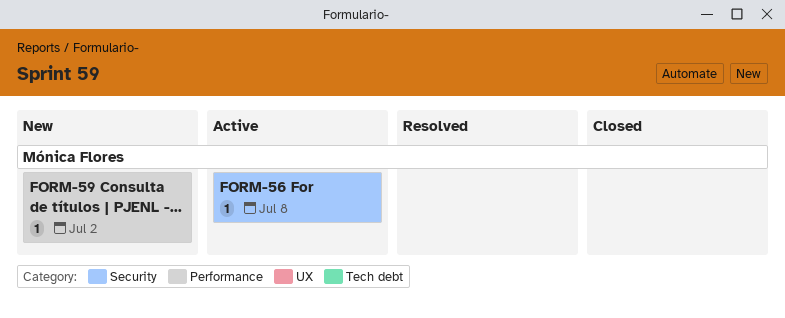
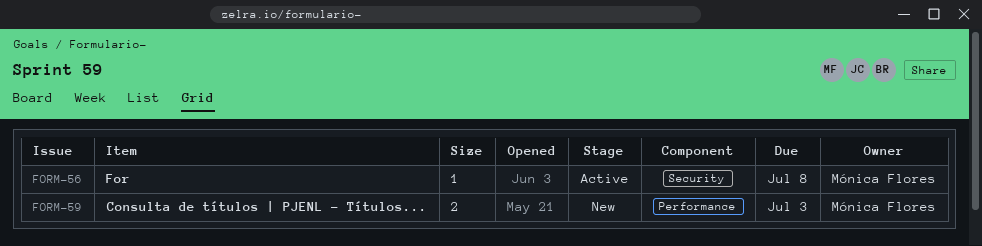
FORM-59, estimate: 1 -> 2
FORM-59, due: Jul 2 -> Jul 3

